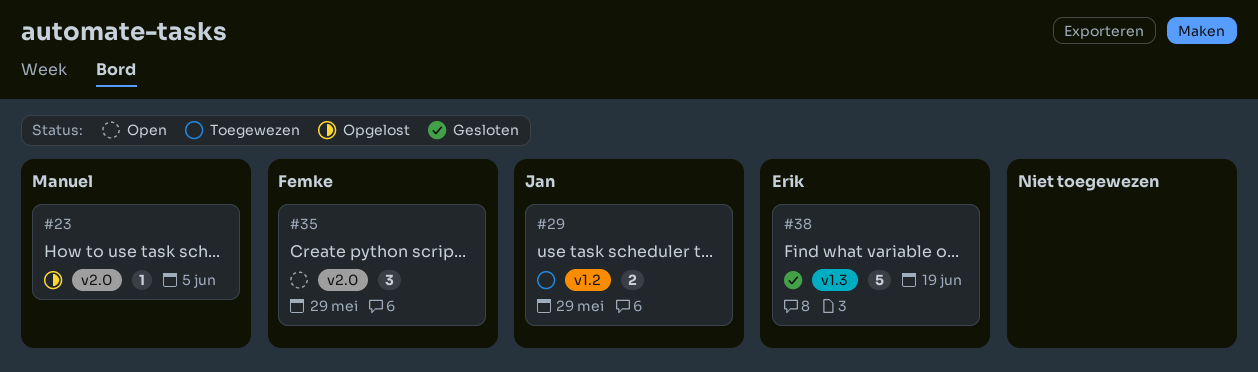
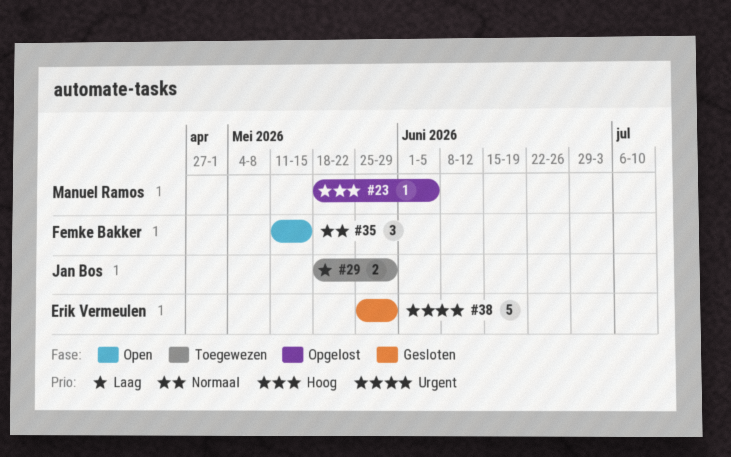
#35, due: May 29 -> May 15
#38, due: Jun 19 -> May 29

